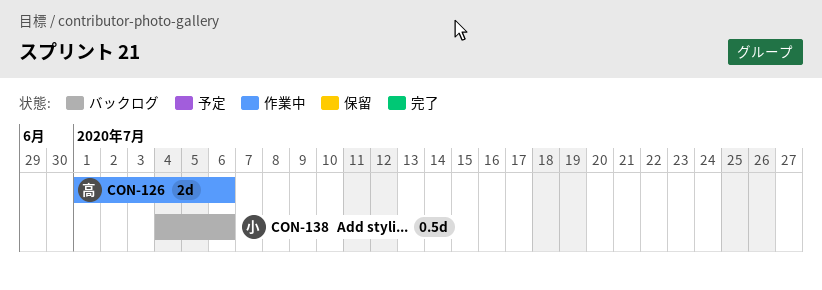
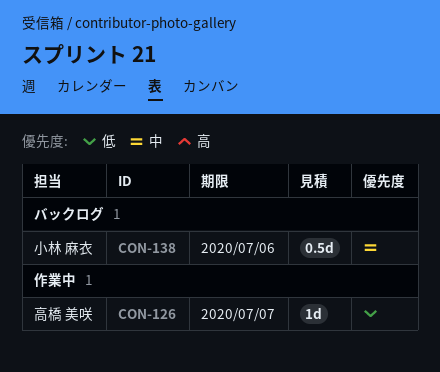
CON-126, estimate: 2d -> 1d
CON-126, due: Jul 6 -> Jul 7

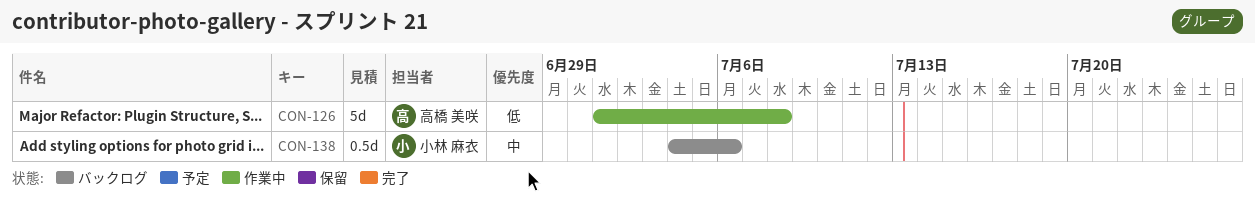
CON-126, estimate: 1d -> 5d
CON-126, due: Jul 7 -> Jul 8

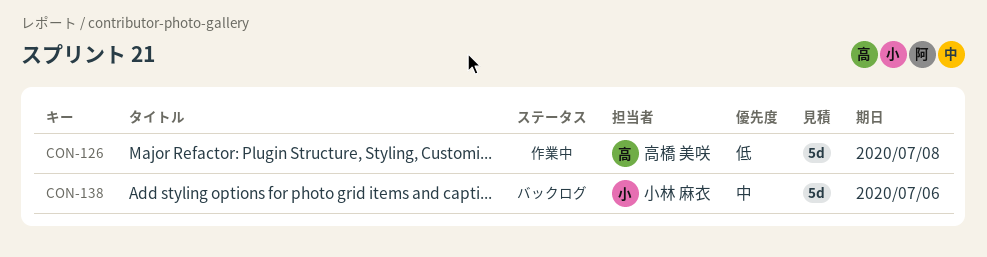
CON-138, estimate: 0.5d -> 5d

